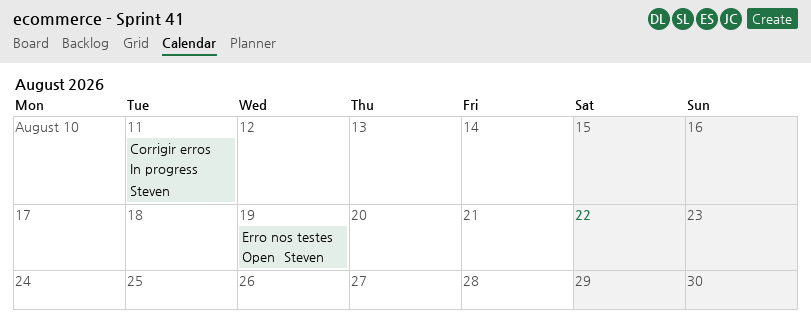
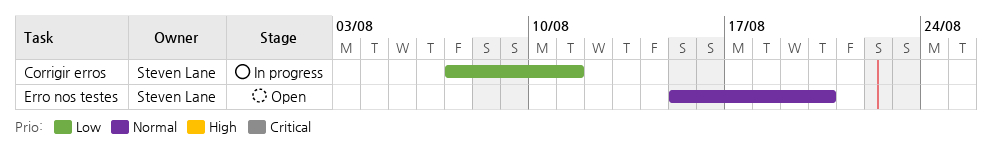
Erro nos testes, due: Aug 19 -> Aug 20

